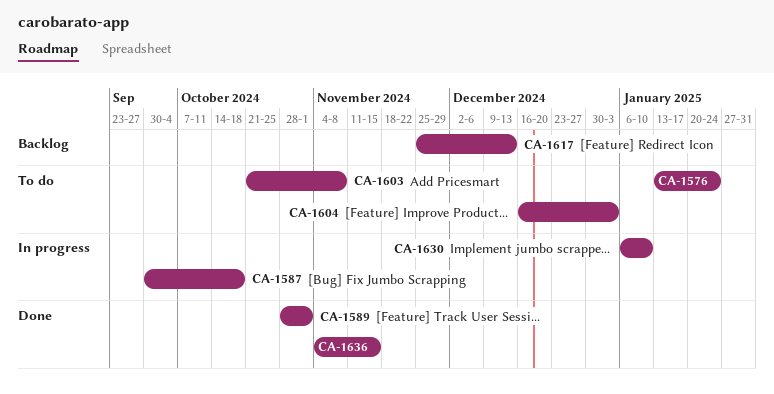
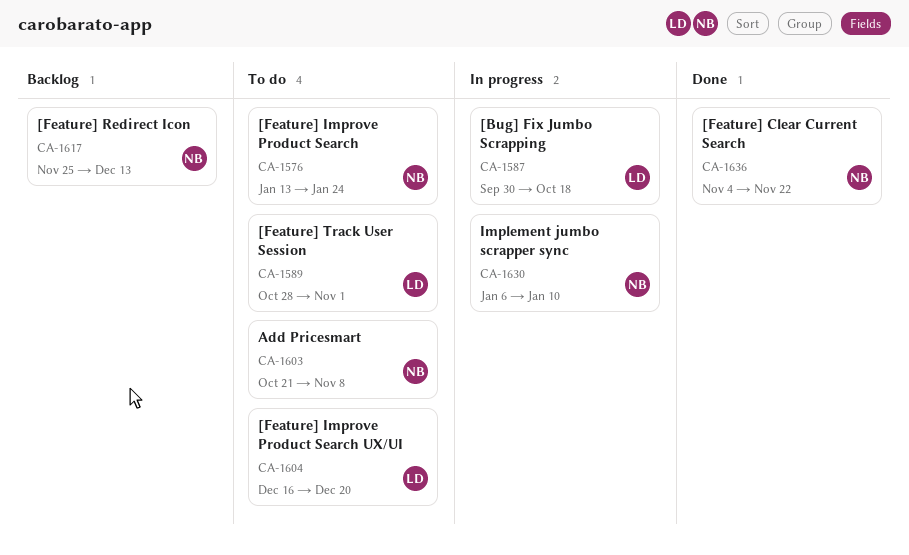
CA-1589, status: Done -> To do
CA-1604, due: Jan 3 -> Dec 20
CA-1636, due: Nov 15 -> Nov 22

